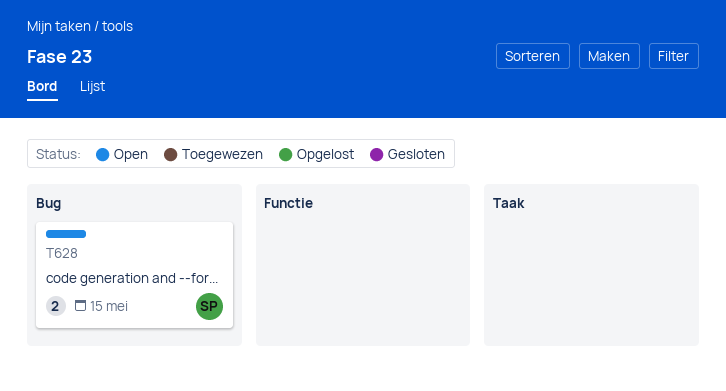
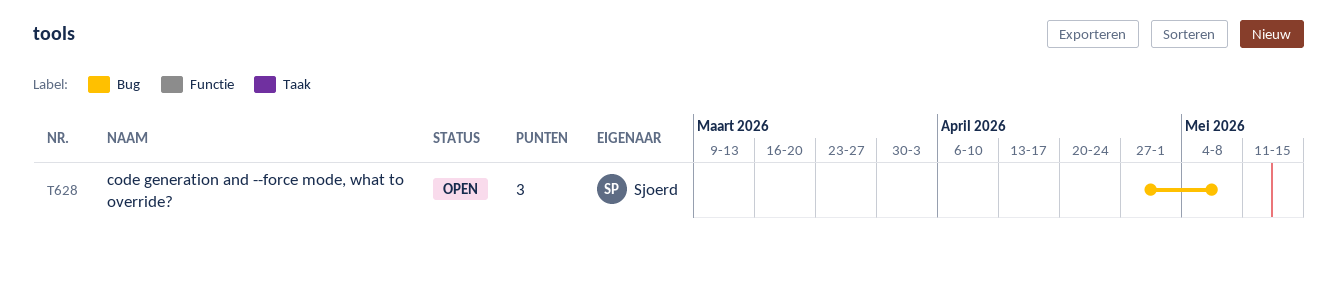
T628, estimate: 2 -> 3
T628, due: May 15 -> May 8

